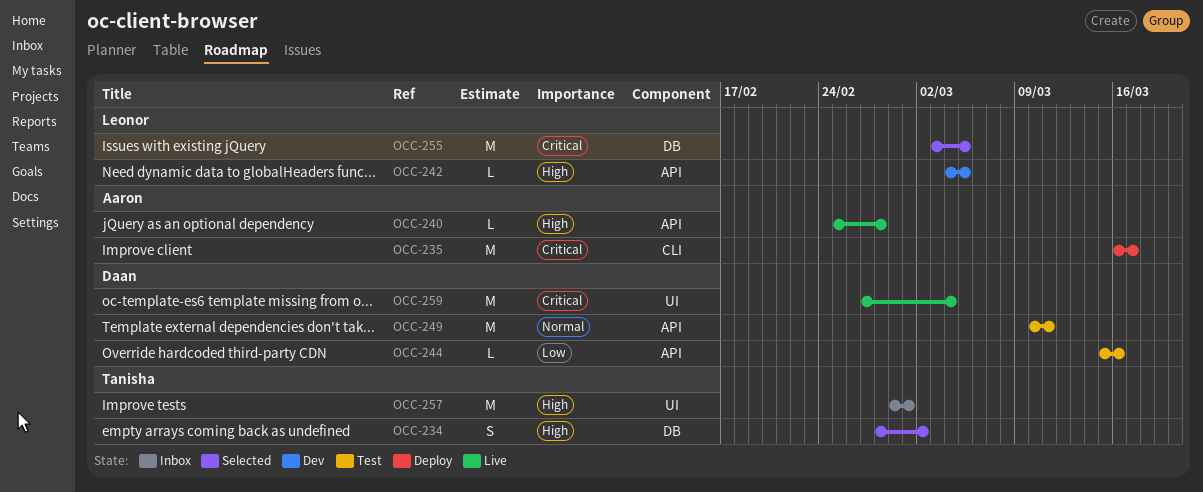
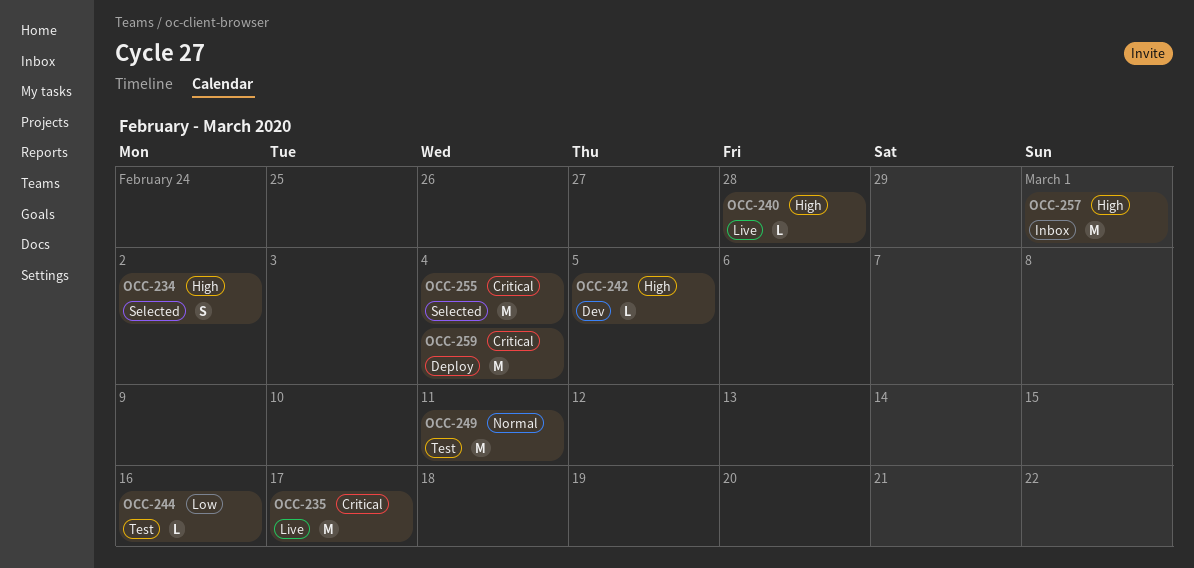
OCC-235, status: Deploy -> Live
OCC-255, due: Mar 5 -> Mar 4
OCC-259, status: Live -> Deploy

